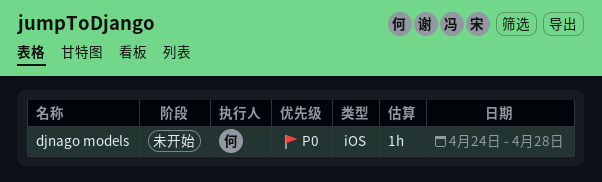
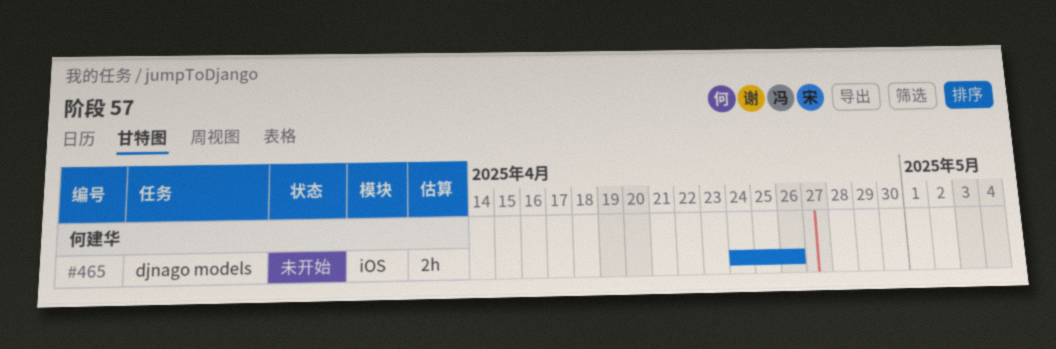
djnago models, estimate: 1h -> 2h
djnago models, due: Apr 28 -> Apr 26

